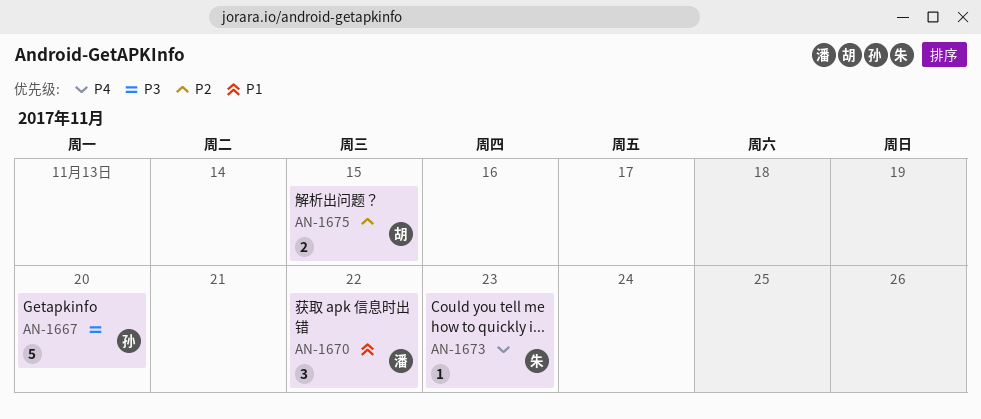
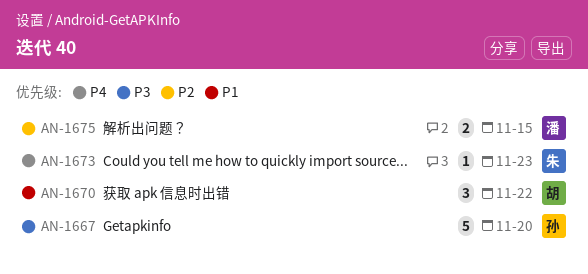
AN-1670, owner: 潘 -> 胡
AN-1675, owner: 胡 -> 潘

